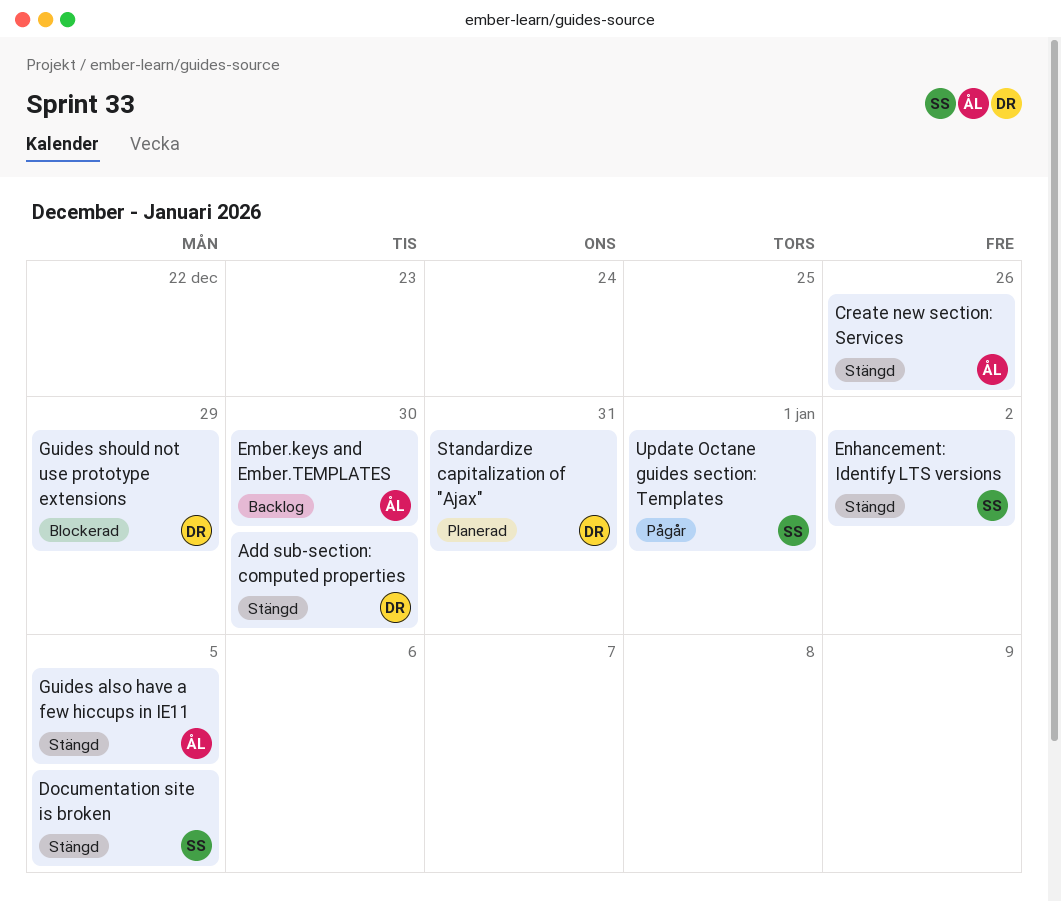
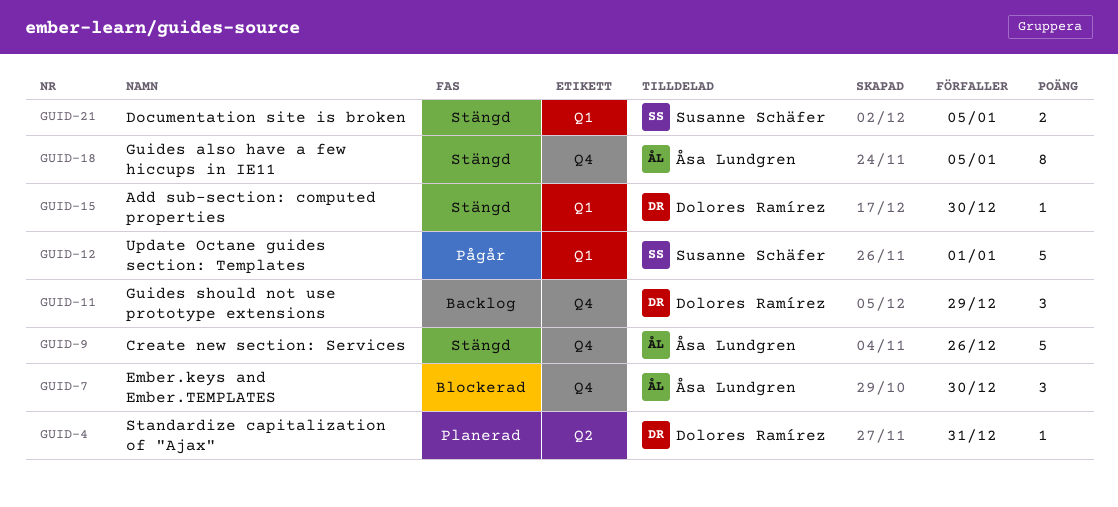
Ember.keys and Ember.TEMPLATES, status: Backlog -> Blockerad
Enhancement: Identify LTS versions: present -> none
Guides should not use prototype extensions, status: Blockerad -> Backlog

